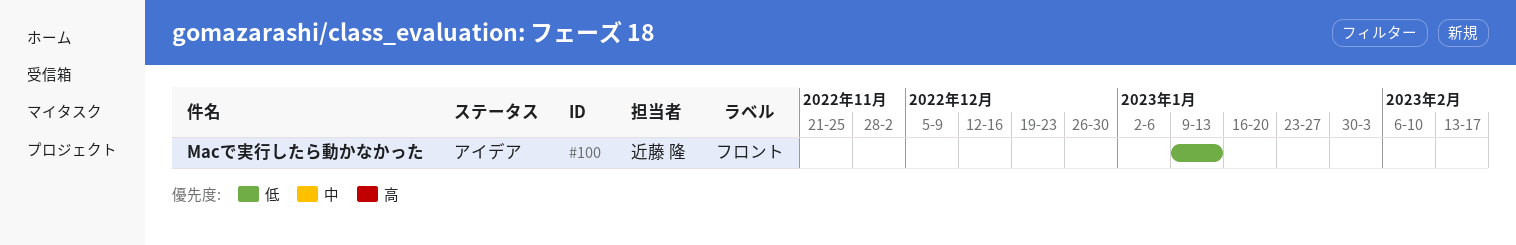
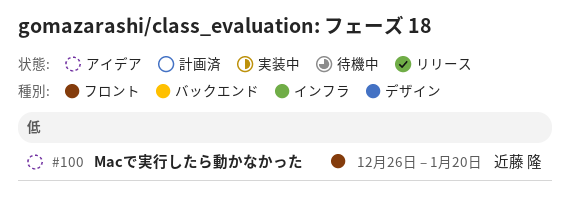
#100, start: Jan 9 -> Dec 26
#100, due: Jan 13 -> Jan 20

